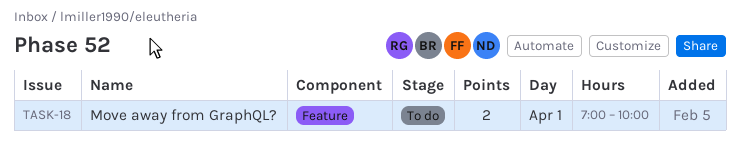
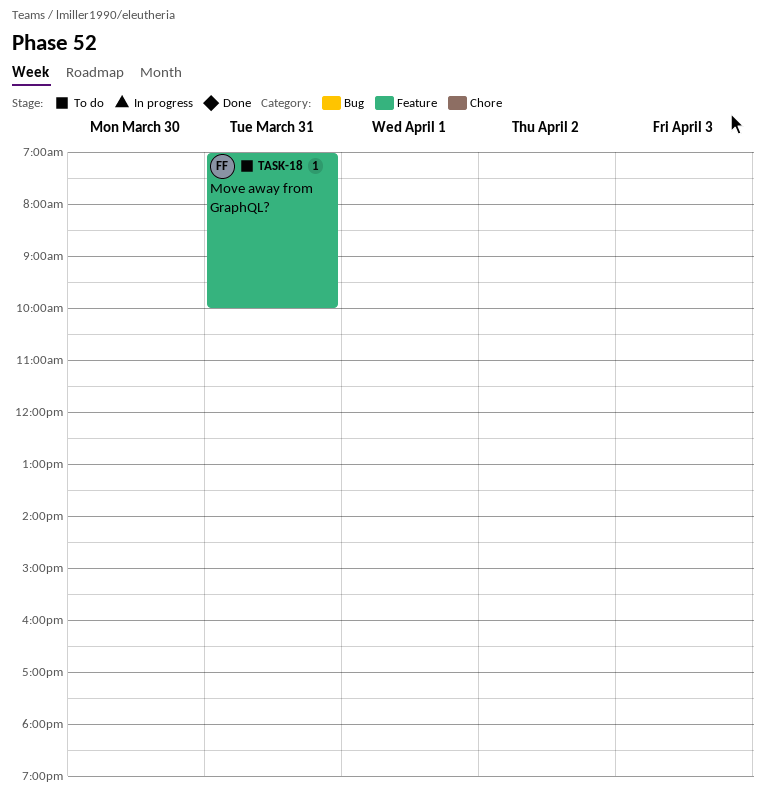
TASK-18, estimate: 2 -> 1
TASK-18, day: Apr 1 -> Mar 31

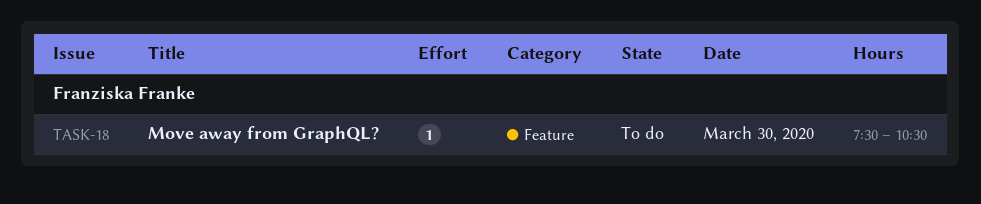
TASK-18, day: Mar 31 -> Mar 30
TASK-18, begins: 07:00 -> 07:30
TASK-18, ends: 10:00 -> 10:30

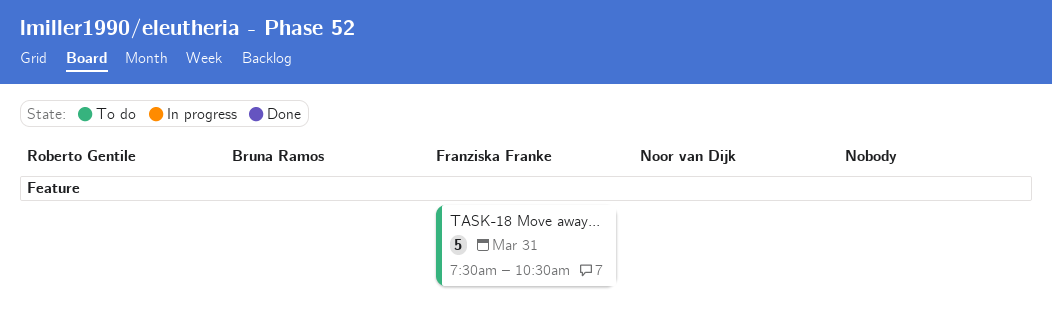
TASK-18, estimate: 1 -> 5
TASK-18, day: Mar 30 -> Mar 31

